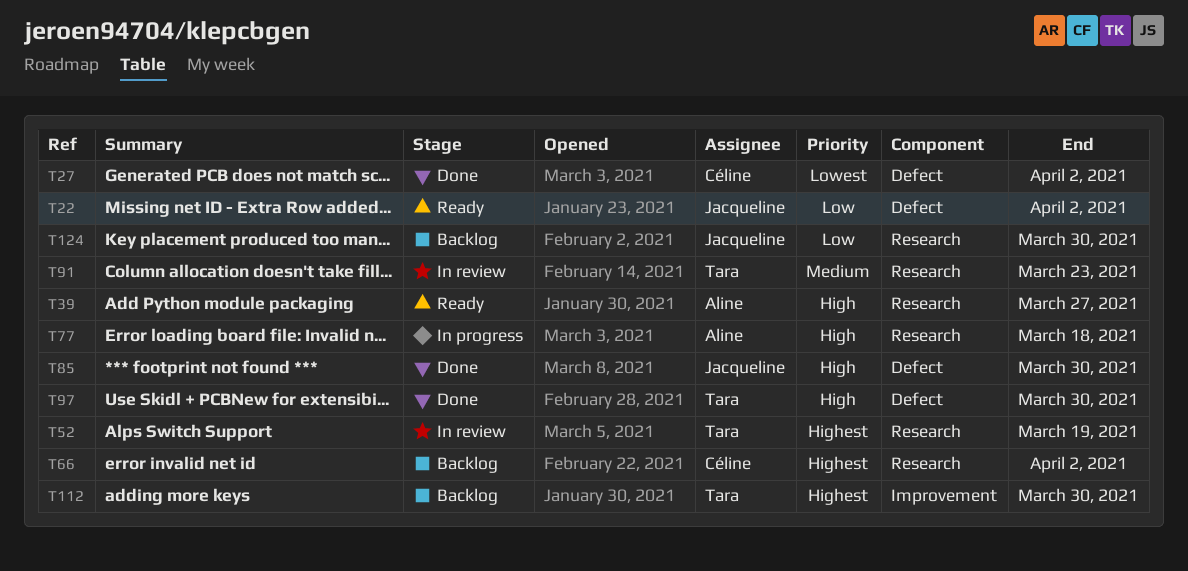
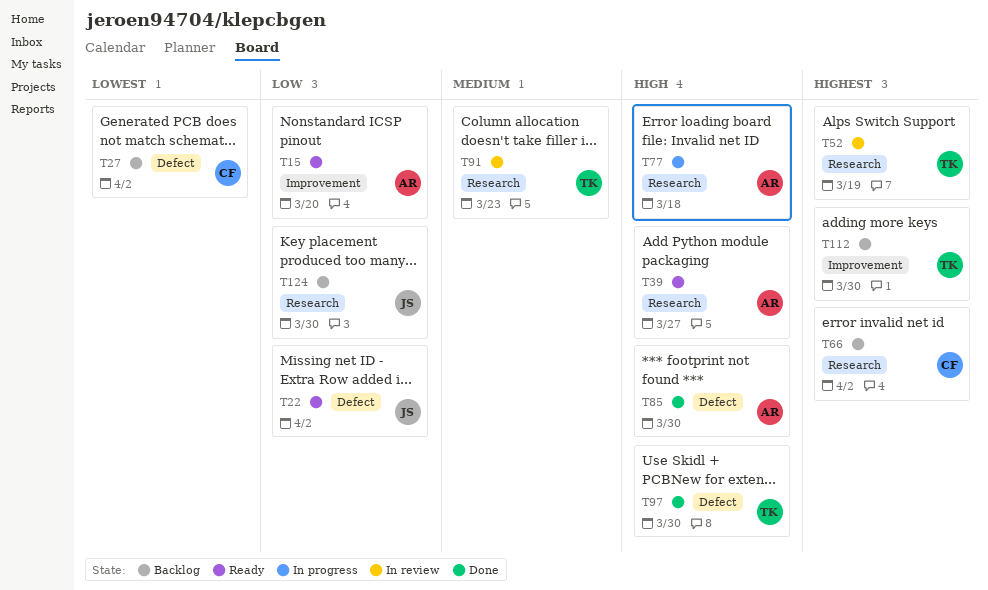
T15: none -> present
T27, status: Done -> Backlog
T85, owner: Jacqueline -> Aline

